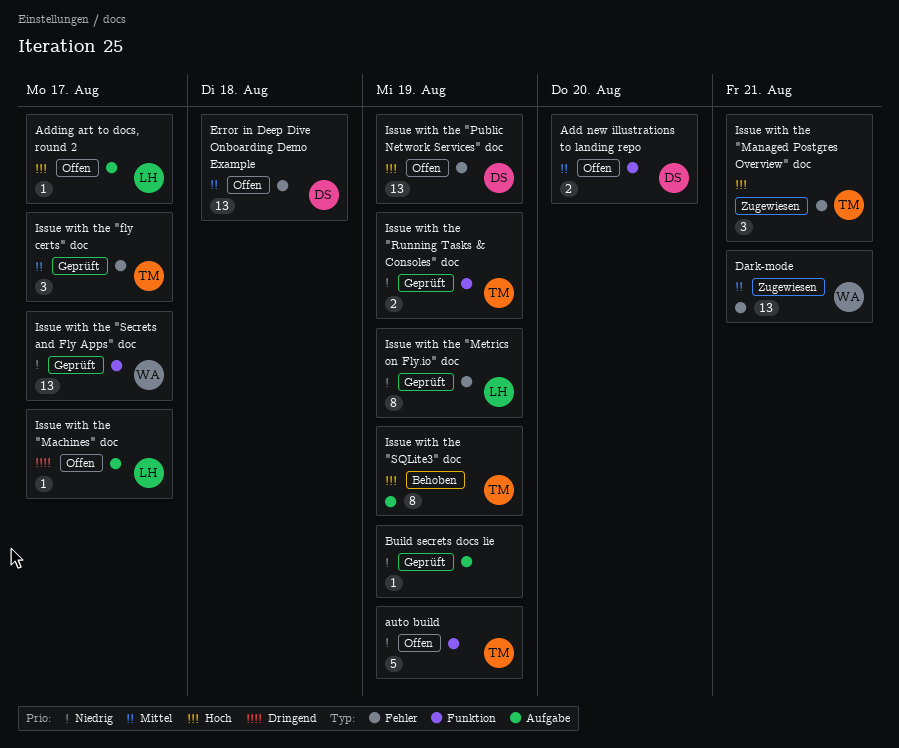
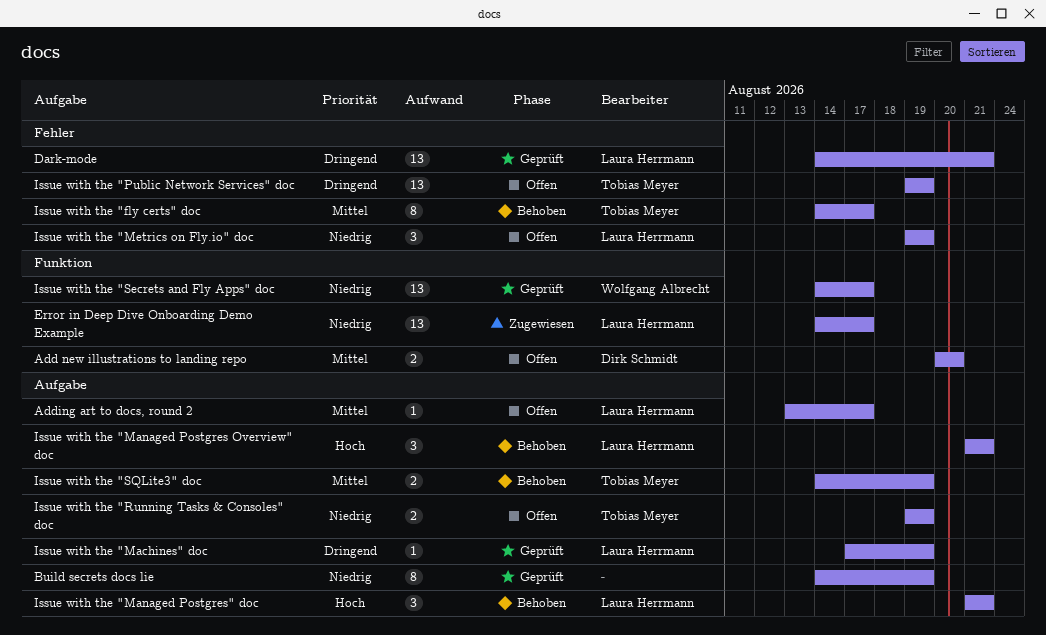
Adding art to docs, round 2, priority: Hoch -> Mittel
auto build: present -> none
Build secrets docs lie, estimate: 1 -> 8
Dark-mode, status: Zugewiesen -> Geprüft
Dark-mode, owner: Wolfgang Albrecht -> Laura Herrmann
Dark-mode, priority: Mittel -> Dringend
Error in Deep Dive Onboarding Demo Example, status: Offen -> Zugewiesen
Error in Deep Dive Onboarding Demo Example, owner: Dirk Schmidt -> Laura Herrmann
Error in Deep Dive Onboarding Demo Example, priority: Mittel -> Niedrig
Error in Deep Dive Onboarding Demo Example, label: Fehler -> Funktion
Error in Deep Dive Onboarding Demo Example, due: Aug 18 -> Aug 17
Issue with the "fly certs" doc, status: Geprüft -> Behoben
Issue with the "fly certs" doc, estimate: 3 -> 8
Issue with the "Machines" doc, status: Offen -> Geprüft
Issue with the "Machines" doc, due: Aug 17 -> Aug 19
Issue with the "Managed Postgres Overview" doc, status: Zugewiesen -> Behoben
Issue with the "Managed Postgres Overview" doc, owner: Tobias Meyer -> Laura Herrmann
Issue with the "Managed Postgres Overview" doc, label: Fehler -> Aufgabe
Issue with the "Managed Postgres" doc: none -> present
Issue with the "Metrics on Fly.io" doc, status: Geprüft -> Offen
Issue with the "Metrics on Fly.io" doc, estimate: 8 -> 3
Issue with the "Public Network Services" doc, owner: Dirk Schmidt -> Tobias Meyer
Issue with the "Public Network Services" doc, priority: Hoch -> Dringend
Issue with the "Running Tasks & Consoles" doc, status: Geprüft -> Offen
Issue with the "Running Tasks & Consoles" doc, label: Funktion -> Aufgabe
Issue with the "SQLite3" doc, priority: Hoch -> Mittel
Issue with the "SQLite3" doc, estimate: 8 -> 2

